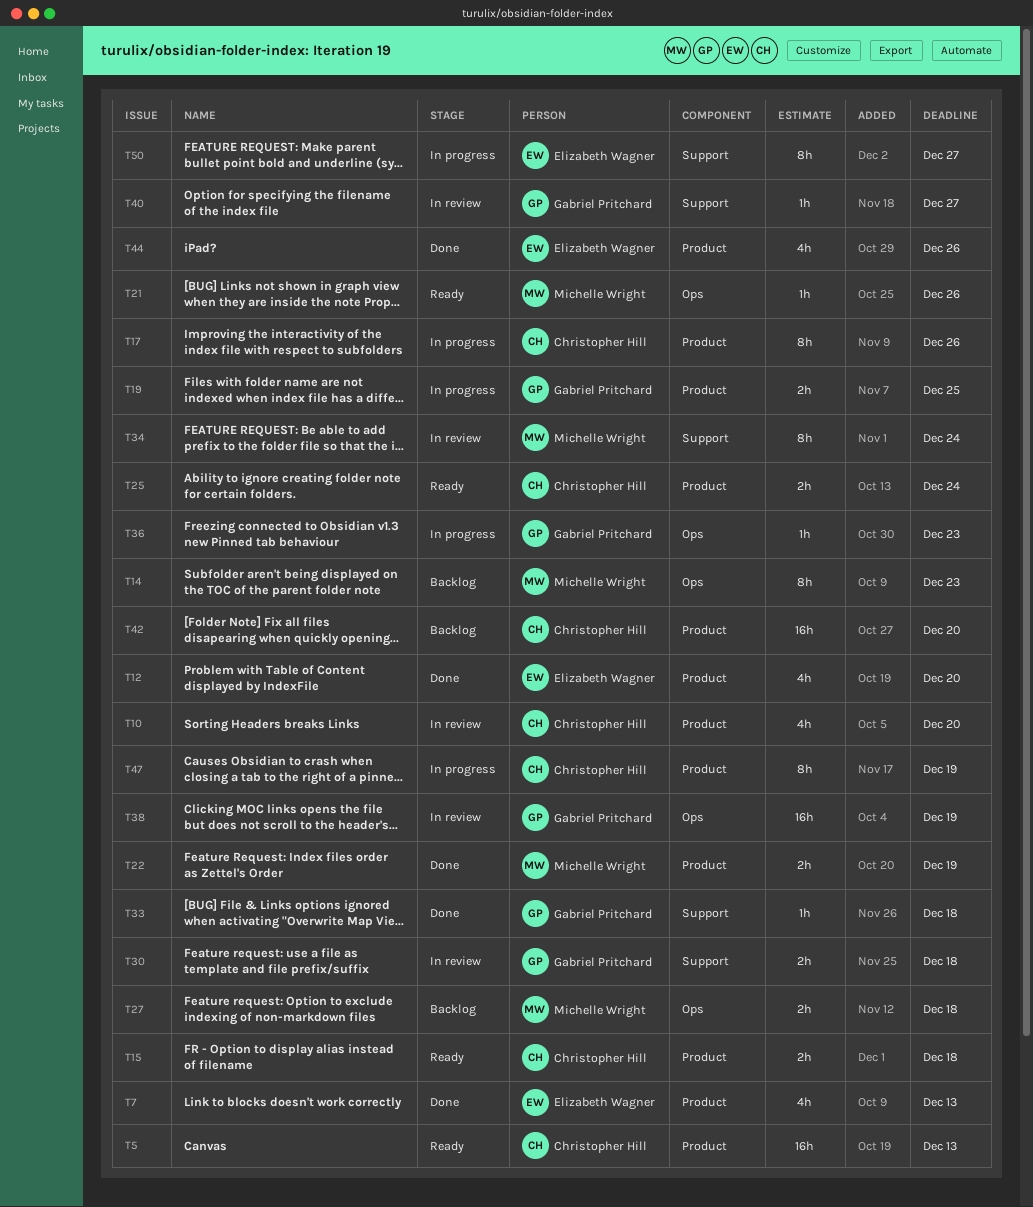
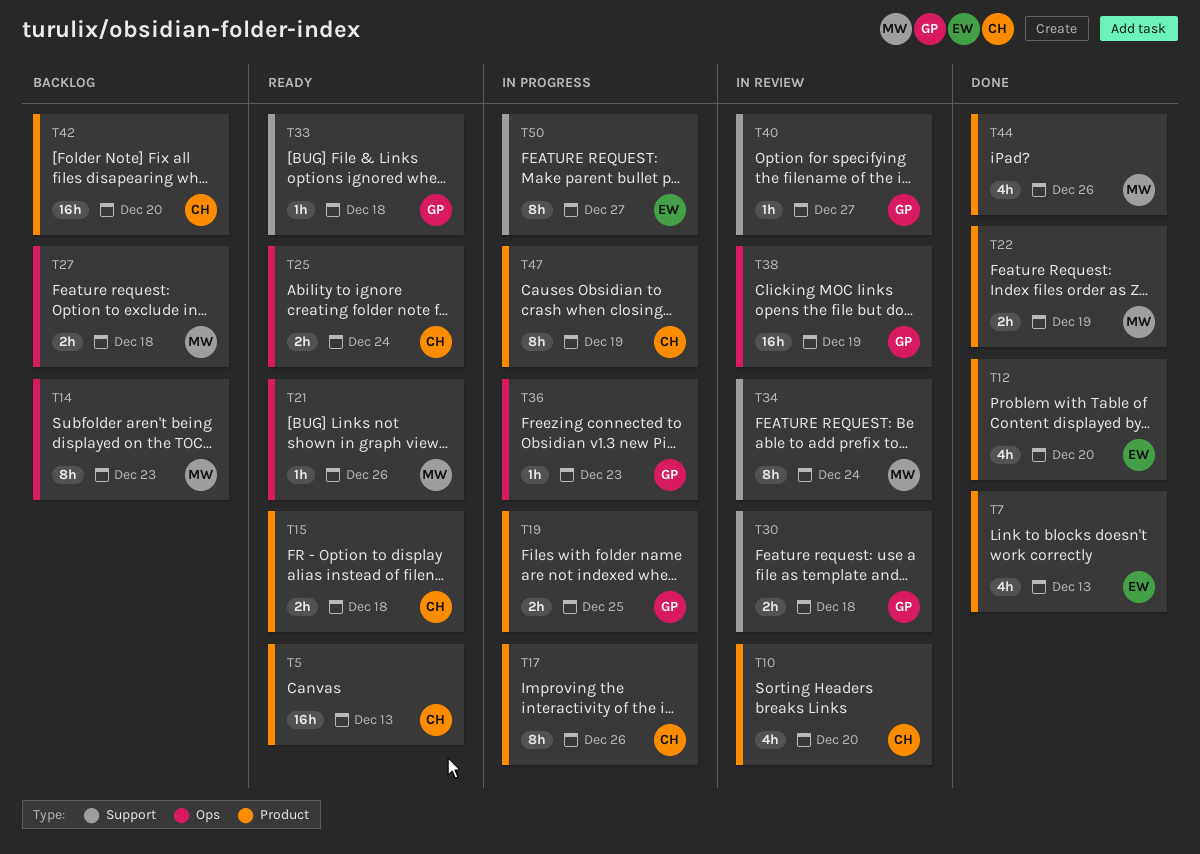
T25, label: Product -> Ops
T33, status: Done -> Ready
T44, owner: Elizabeth Wagner -> Michelle Wright

